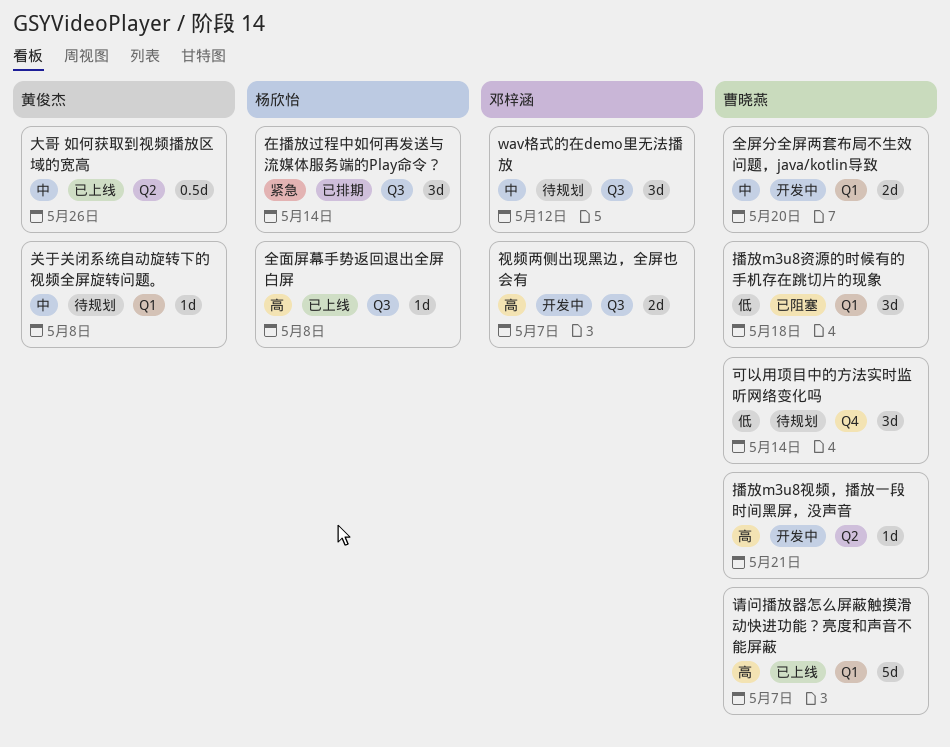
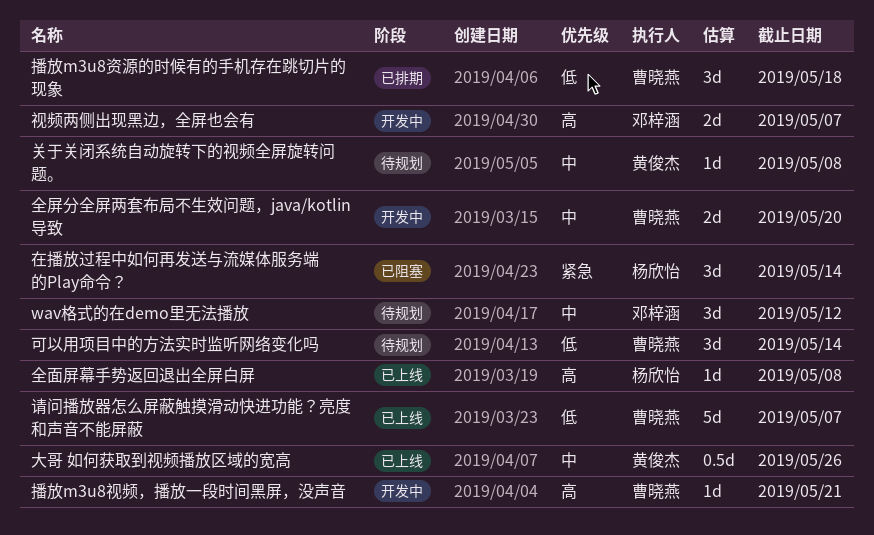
在播放过程中如何再发送与流媒体服务端的Play命令？, status: 已排期 -> 已阻塞
播放m3u8资源的时候有的手机存在跳切片的现象, status: 已阻塞 -> 已排期
请问播放器怎么屏蔽触摸滑动快进功能？亮度和声音不能屏蔽, priority: 高 -> 低

